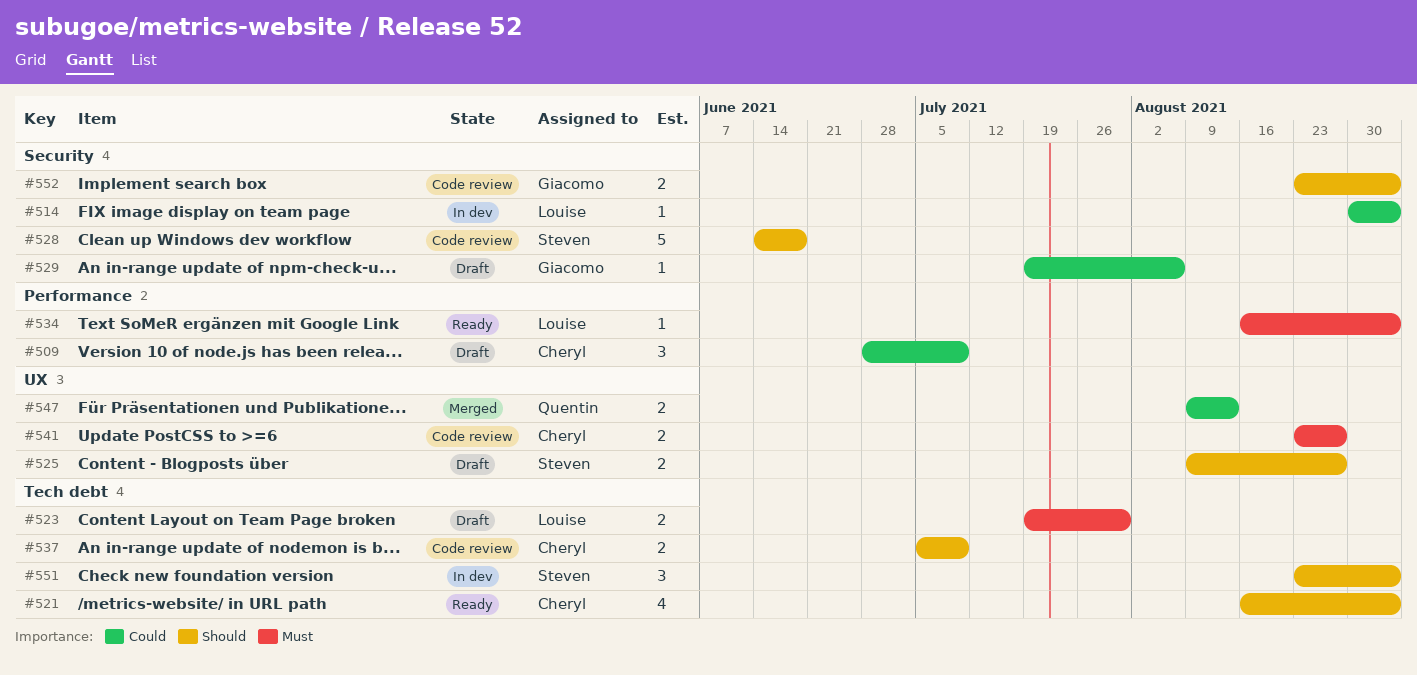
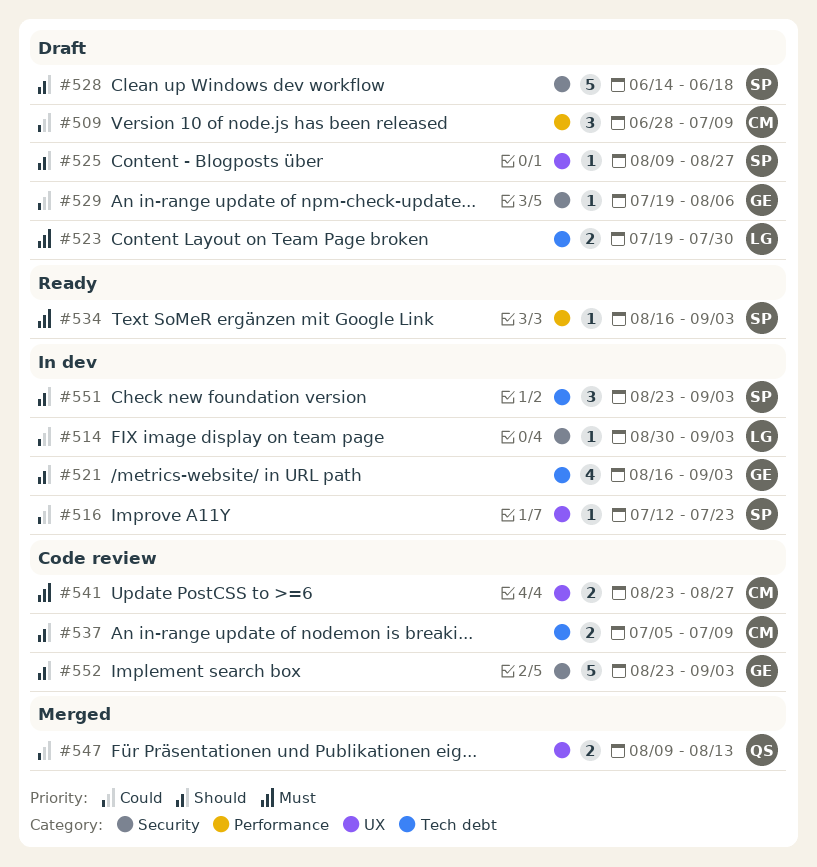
#516: none -> present
#521, status: Ready -> In dev
#521, owner: Cheryl -> Giacomo
#525, estimate: 2 -> 1
#528, status: Code review -> Draft
#534, owner: Louise -> Steven
#552, estimate: 2 -> 5

